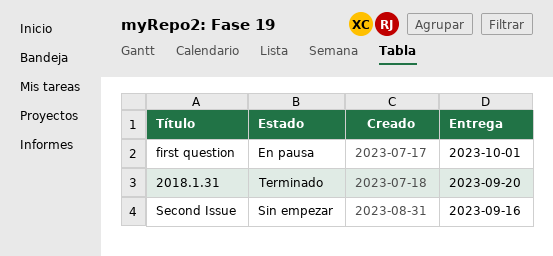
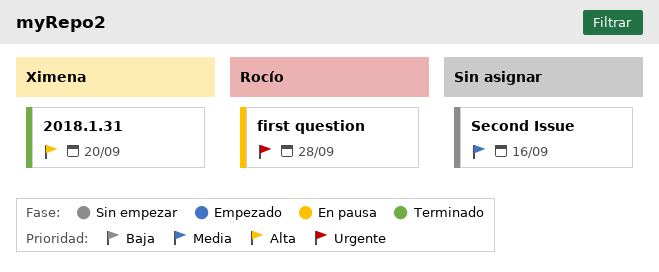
first question, due: Oct 1 -> Sep 28

